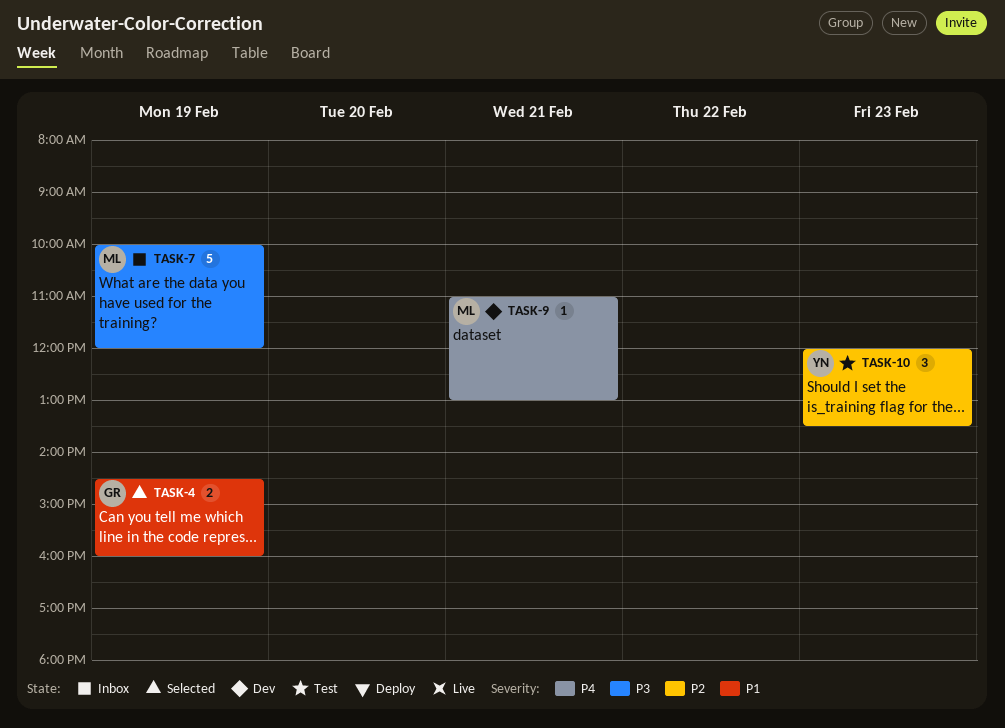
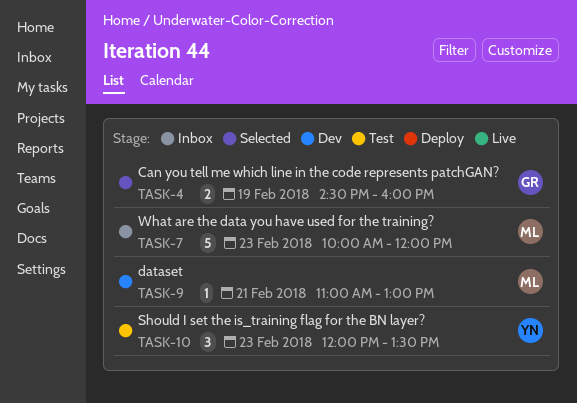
TASK-7, day: Feb 19 -> Feb 23

